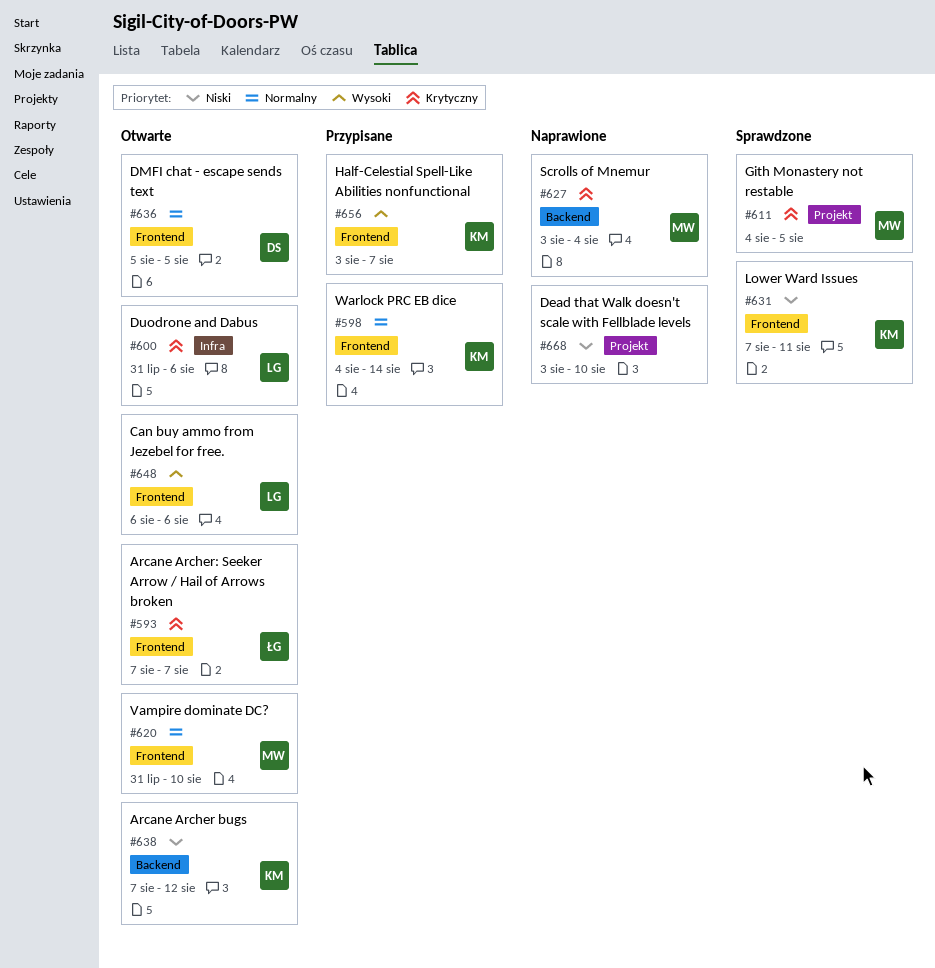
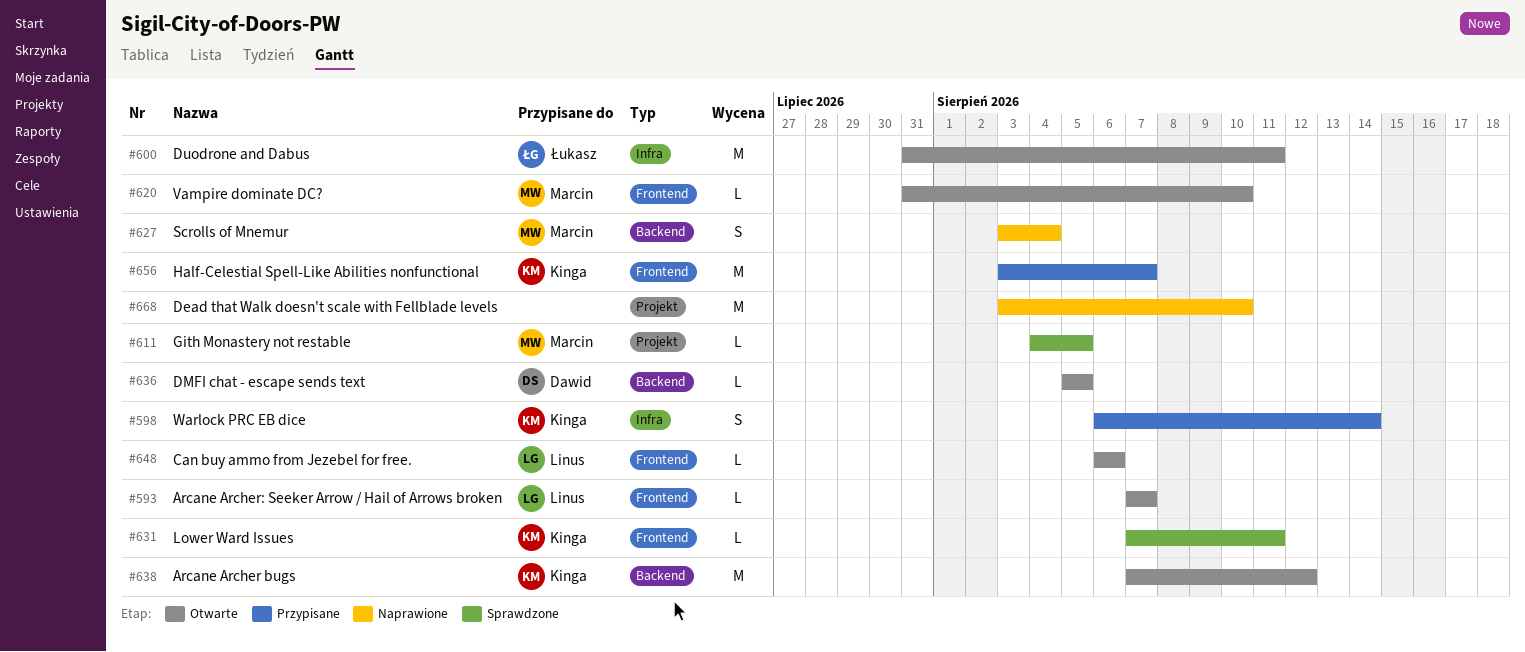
#593, owner: Łukasz -> Linus
#598, label: Frontend -> Infra
#598, start: Aug 4 -> Aug 6
#600, owner: Linus -> Łukasz
#600, due: Aug 6 -> Aug 11
#636, label: Frontend -> Backend

